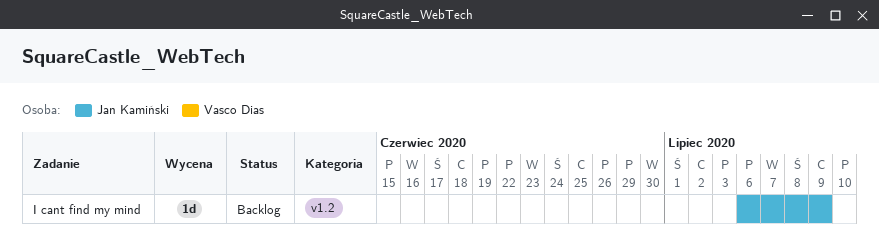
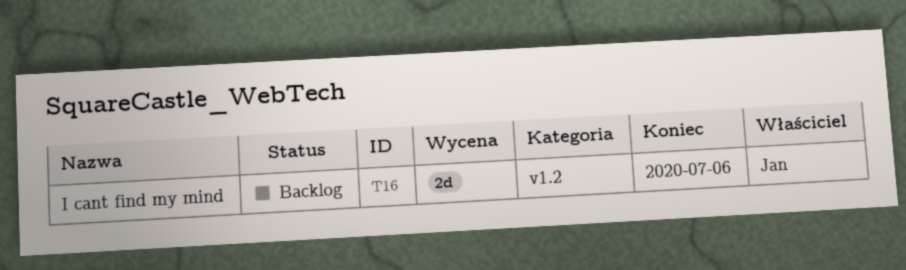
I cant find my mind, estimate: 1d -> 2d
I cant find my mind, due: Jul 9 -> Jul 6

